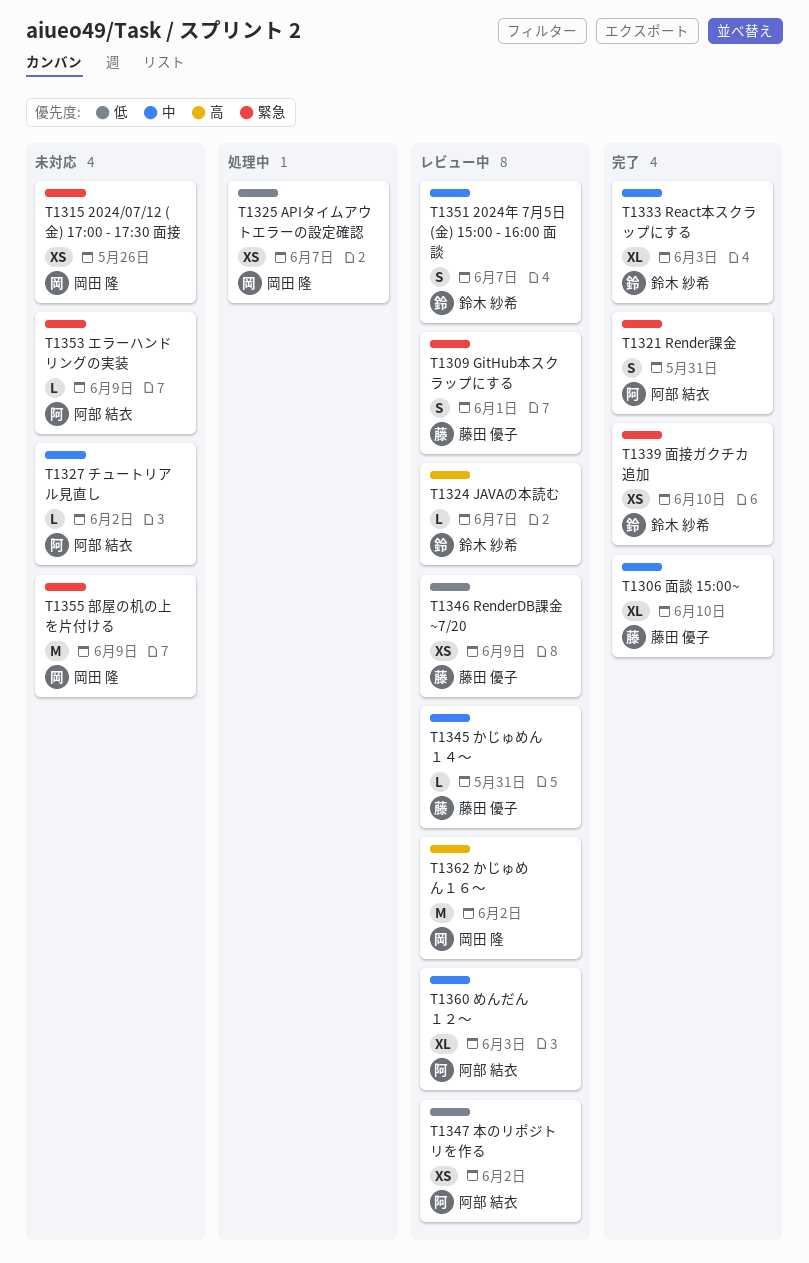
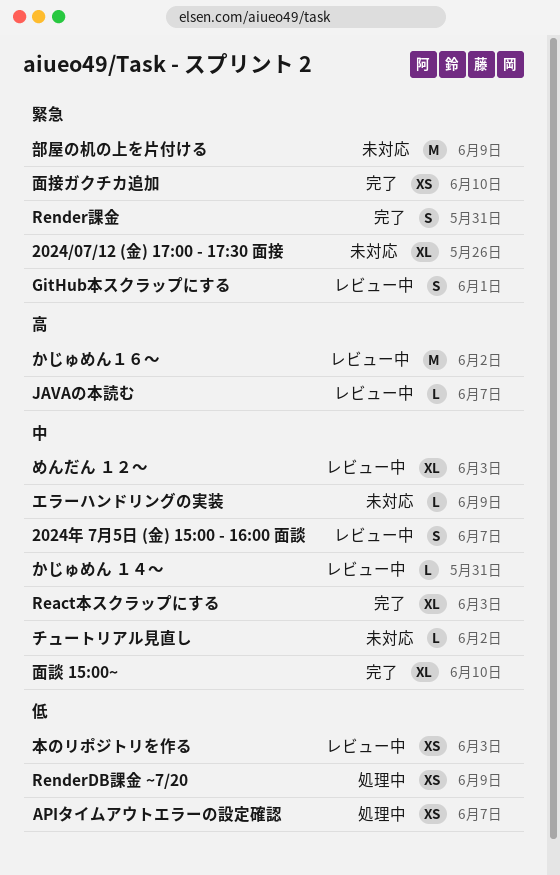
2024/07/12 (金) 17:00 - 17:30 面接, estimate: XS -> XL
RenderDB課金 ~7/20, status: レビュー中 -> 処理中
エラーハンドリングの実装, priority: 緊急 -> 中
本のリポジトリを作る, due: Jun 2 -> Jun 3

